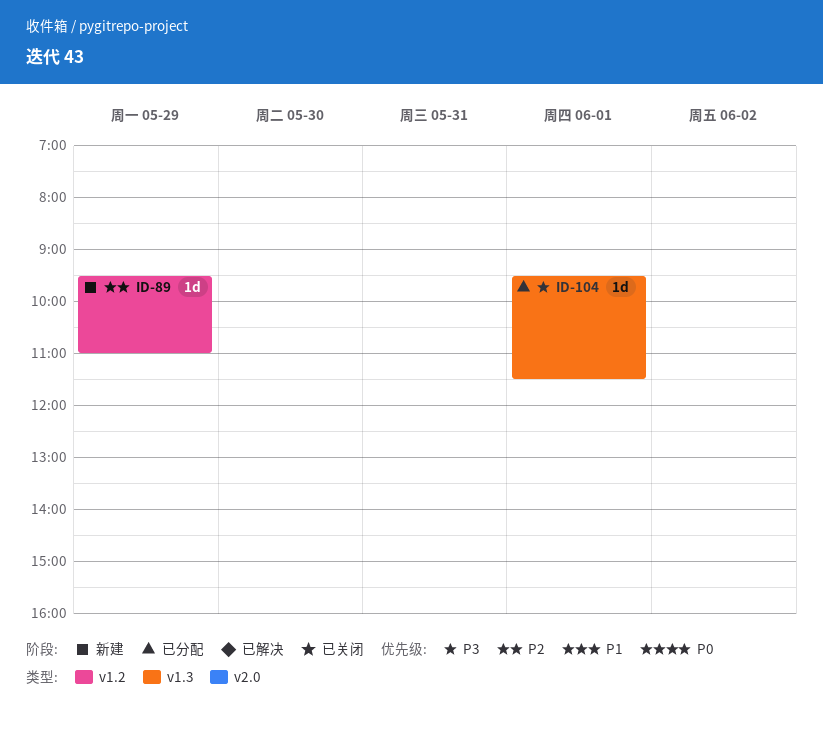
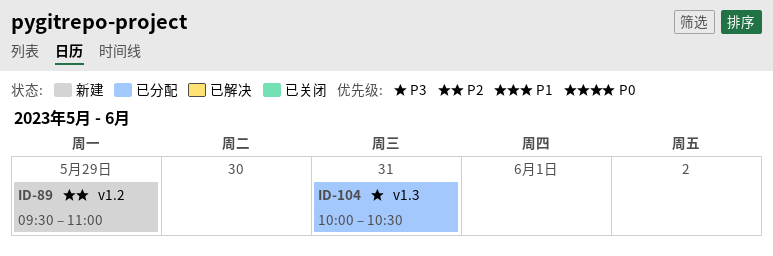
ID-104, day: Jun 1 -> May 31
ID-104, begins: 09:30 -> 10:00
ID-104, ends: 11:30 -> 10:30

